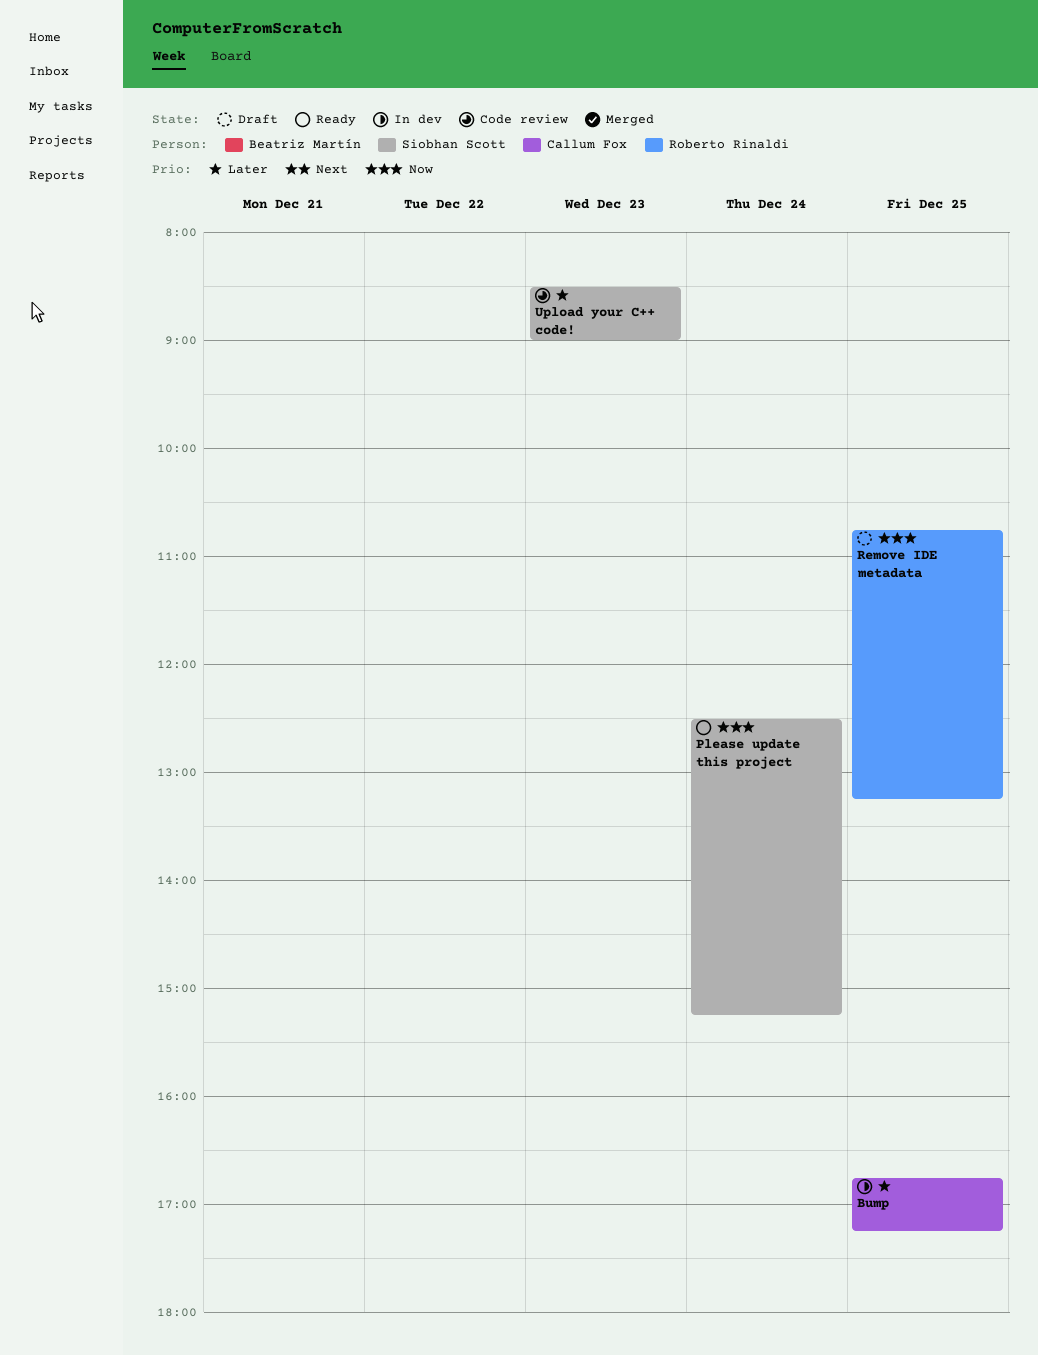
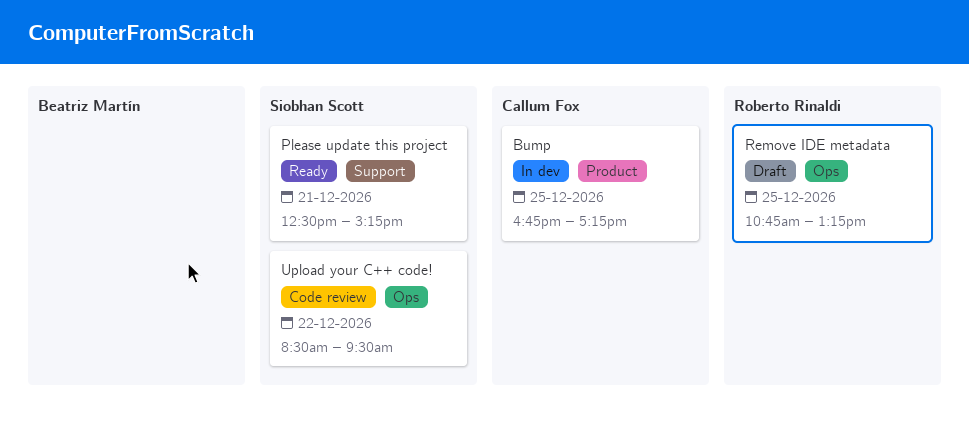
Please update this project, day: Dec 24 -> Dec 21
Upload your C++ code!, day: Dec 23 -> Dec 22
Upload your C++ code!, ends: 09:00 -> 09:30

